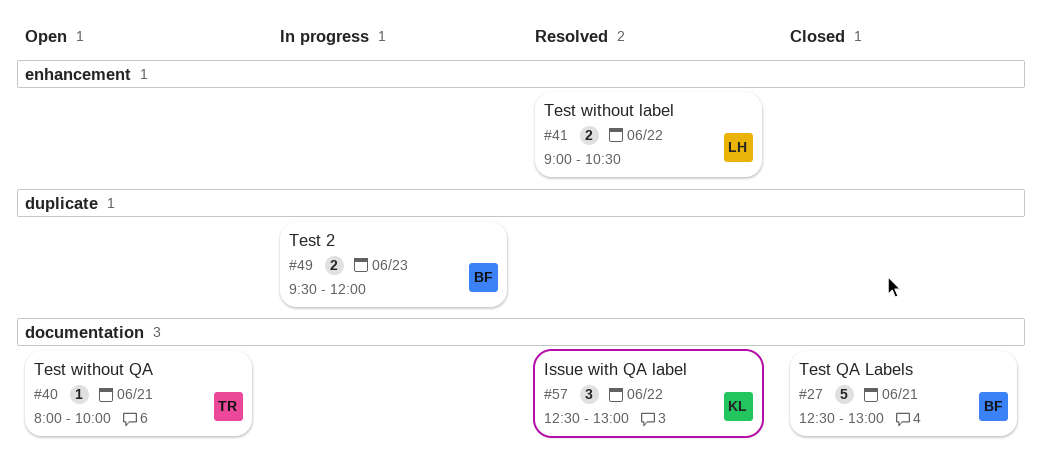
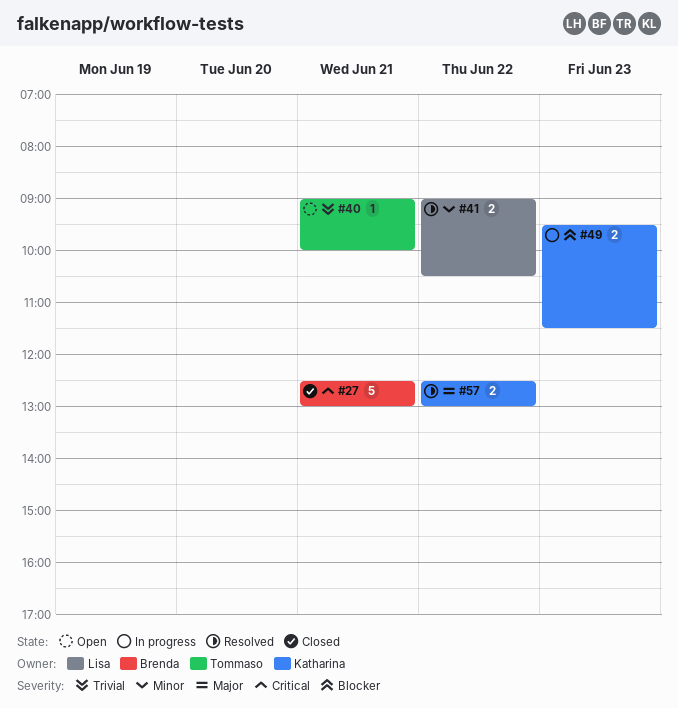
#40, begins: 08:00 -> 09:00
#49, owner: Brenda -> Katharina
#49, ends: 12:00 -> 11:30
#57, estimate: 3 -> 2

